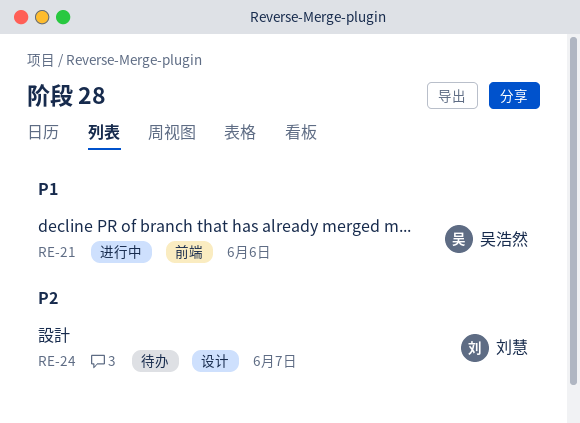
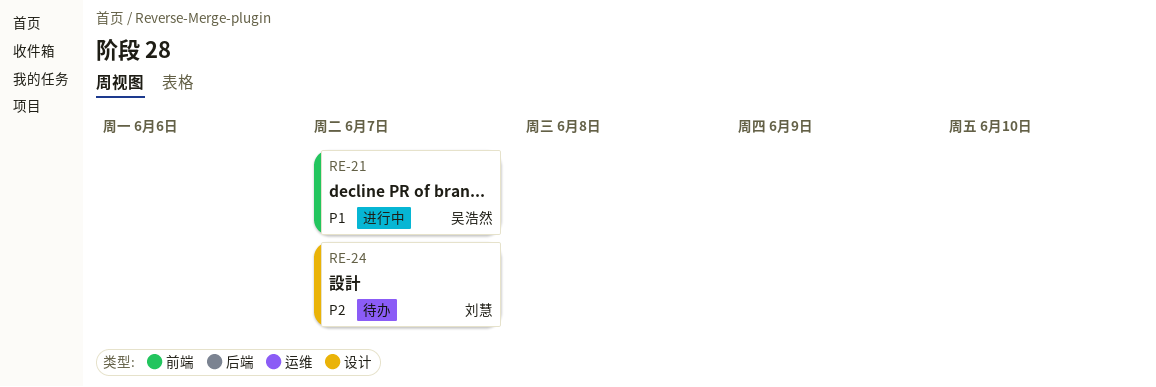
RE-21, due: Jun 6 -> Jun 7

